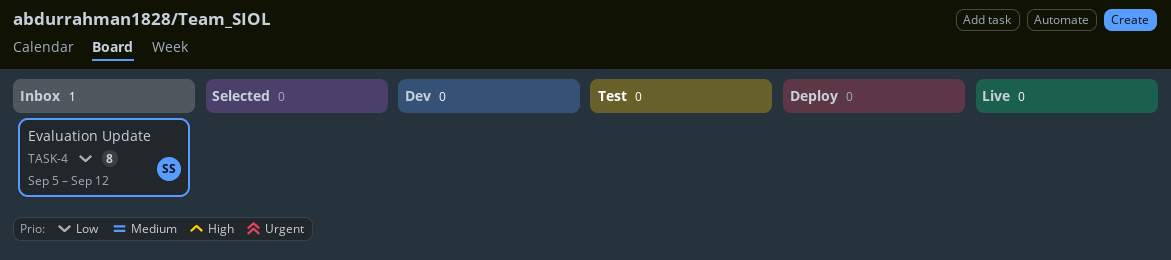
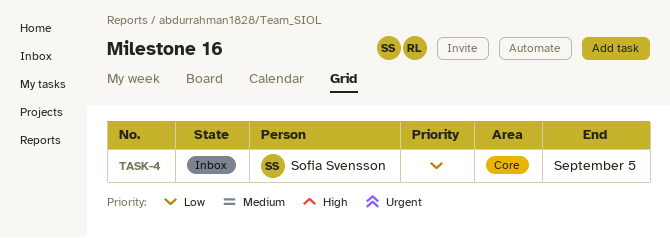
TASK-4, due: Sep 12 -> Sep 5

